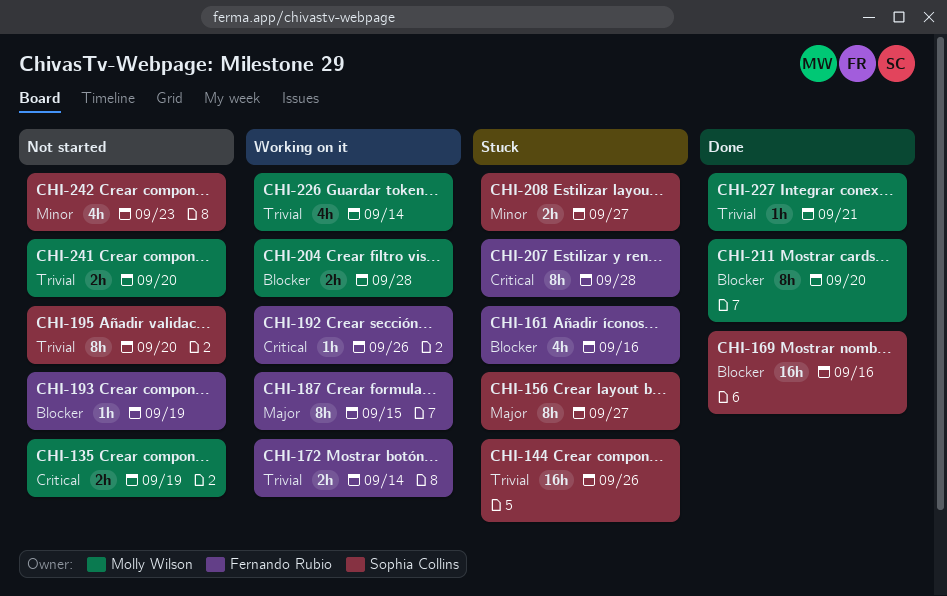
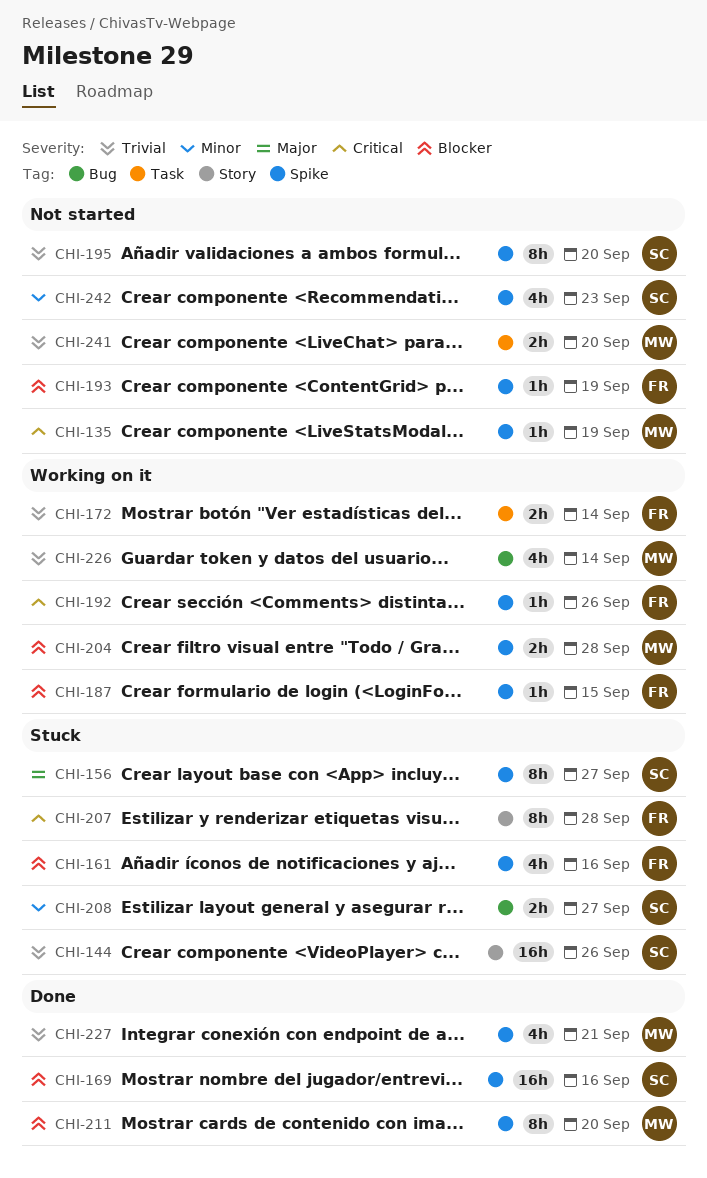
CHI-135, estimate: 2h -> 1h
CHI-187, priority: Major -> Blocker
CHI-187, estimate: 8h -> 1h
CHI-227, estimate: 1h -> 4h

